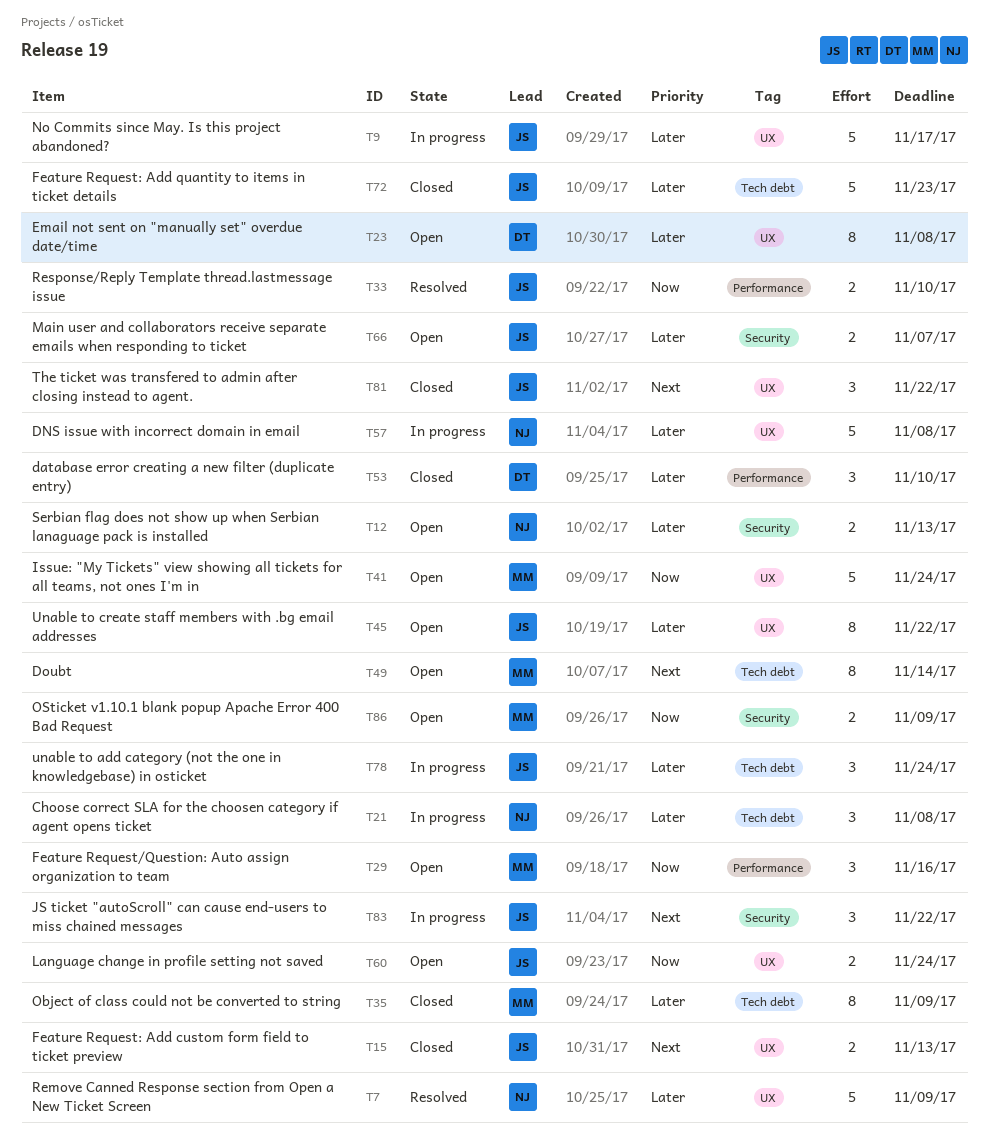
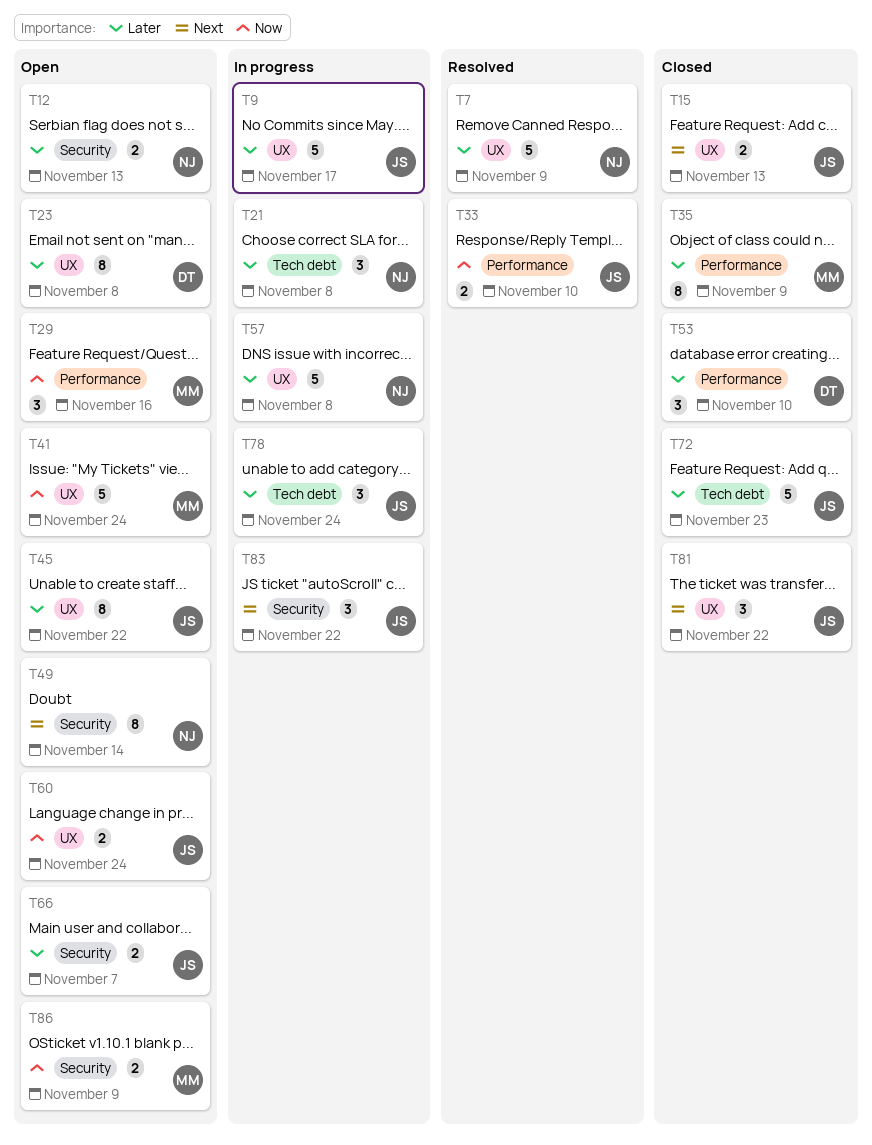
T35, label: Tech debt -> Performance
T49, owner: MM -> NJ
T49, label: Tech debt -> Security

